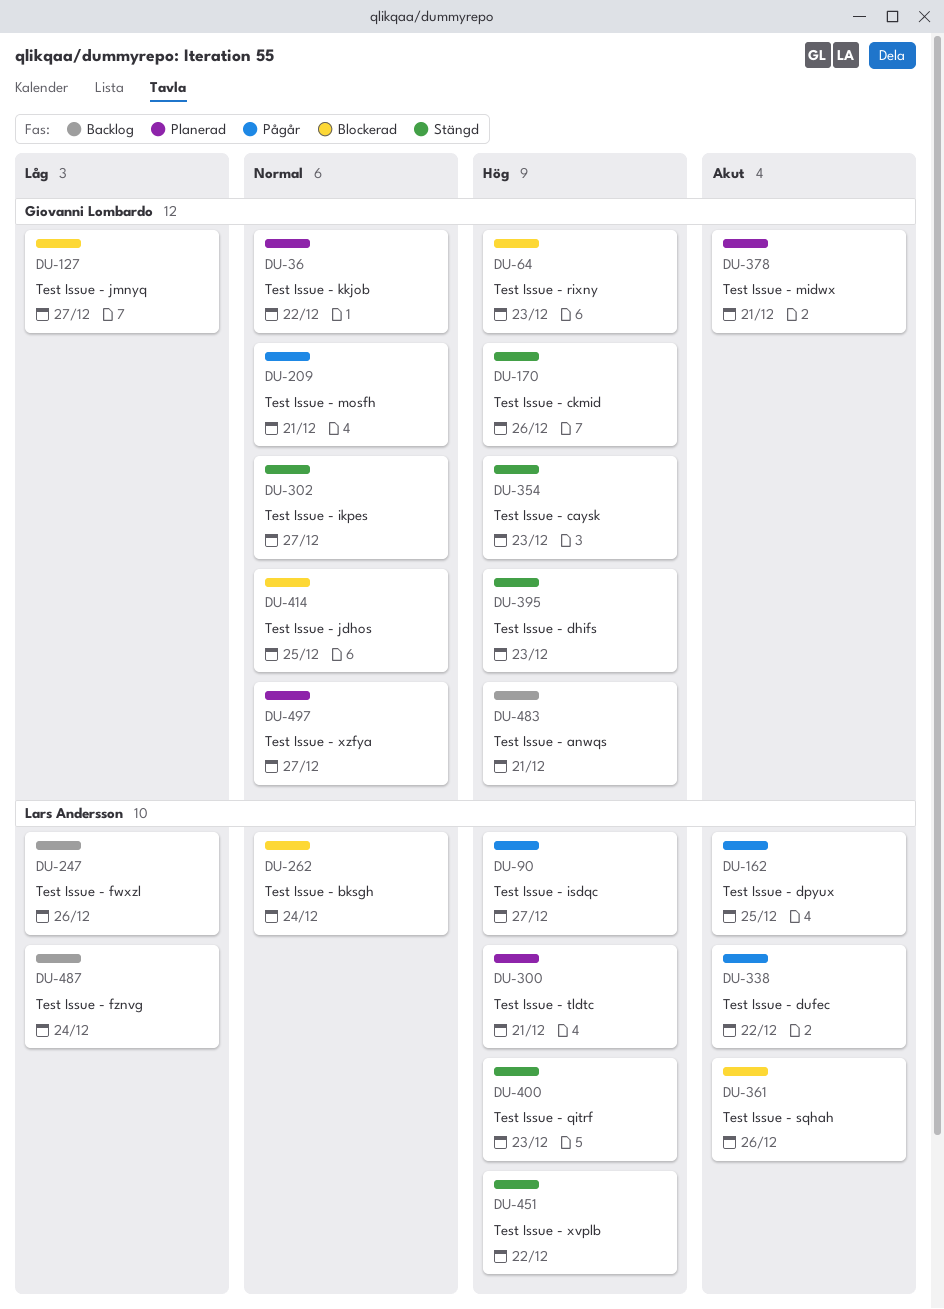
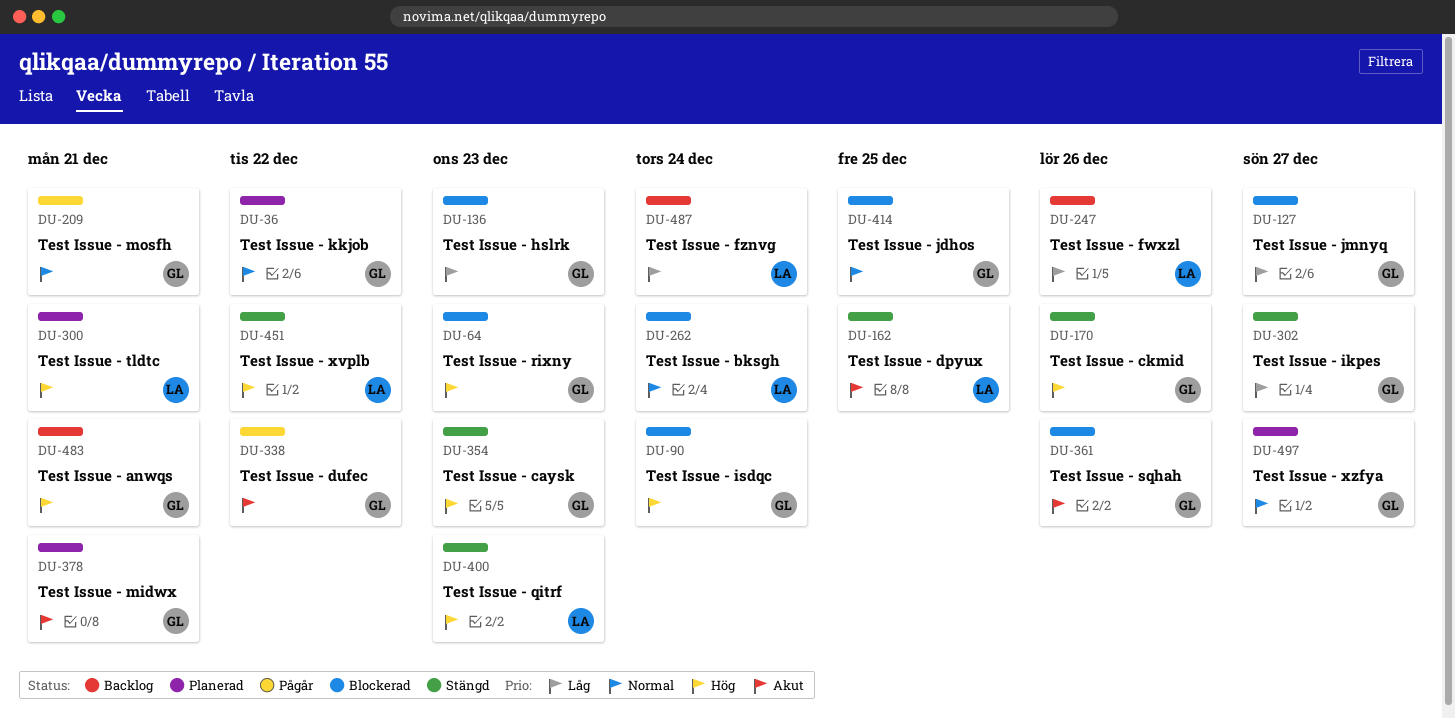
DU-90, status: Pågår -> Blockerad
DU-90, owner: Lars Andersson -> Giovanni Lombardo
DU-90, due: Dec 27 -> Dec 24
DU-136: none -> present
DU-162, status: Pågår -> Stängd
DU-302, priority: Normal -> Låg
DU-338, owner: Lars Andersson -> Giovanni Lombardo
DU-361, owner: Lars Andersson -> Giovanni Lombardo
DU-395: present -> none

